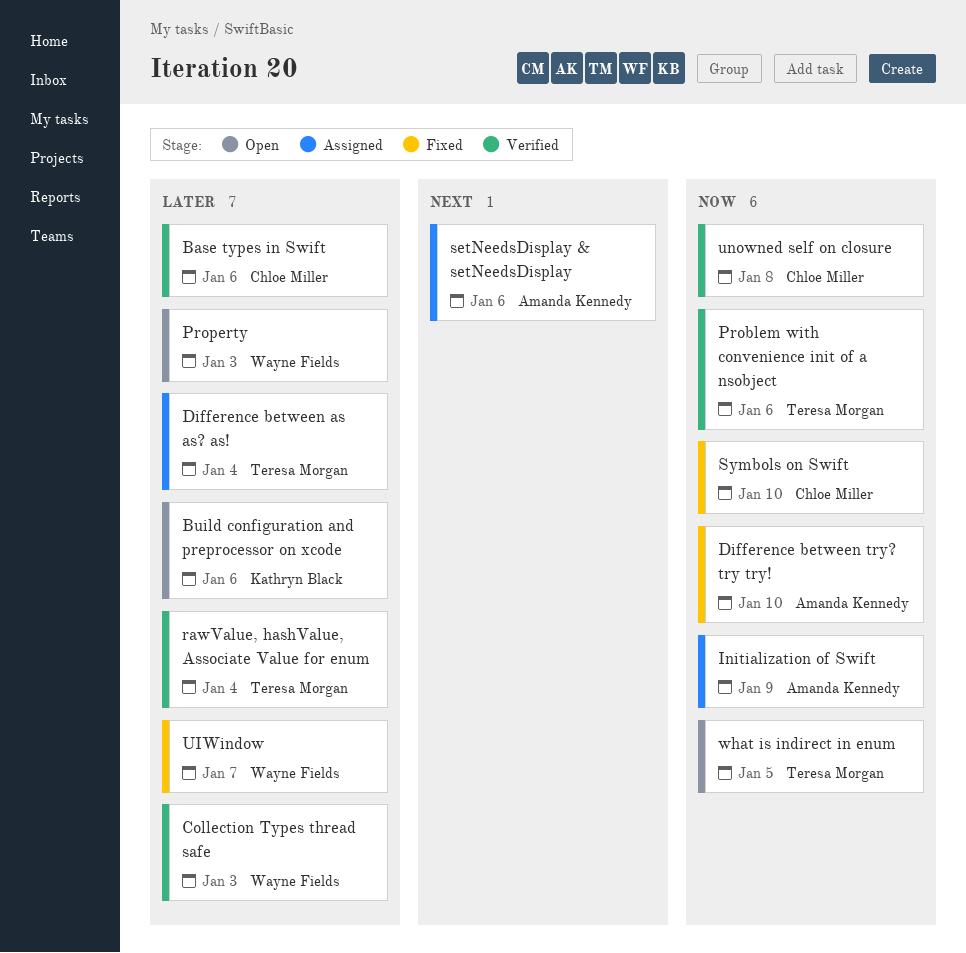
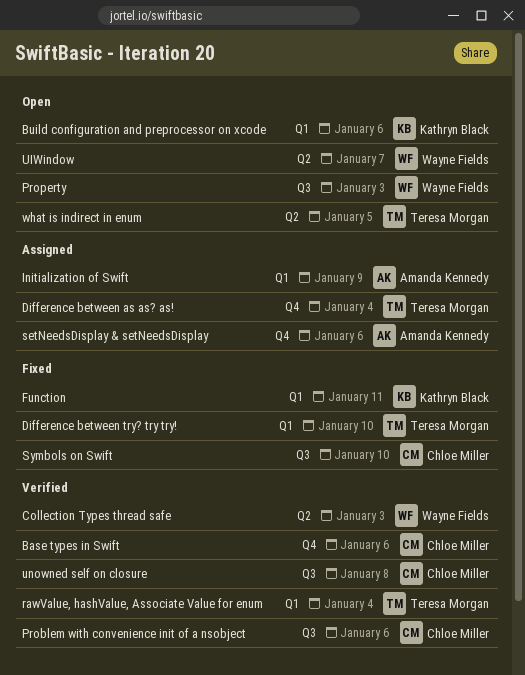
Difference between try? try try!, owner: Amanda Kennedy -> Teresa Morgan
Function: none -> present
Problem with convenience init of a nsobject, owner: Teresa Morgan -> Chloe Miller
UIWindow, status: Fixed -> Open

